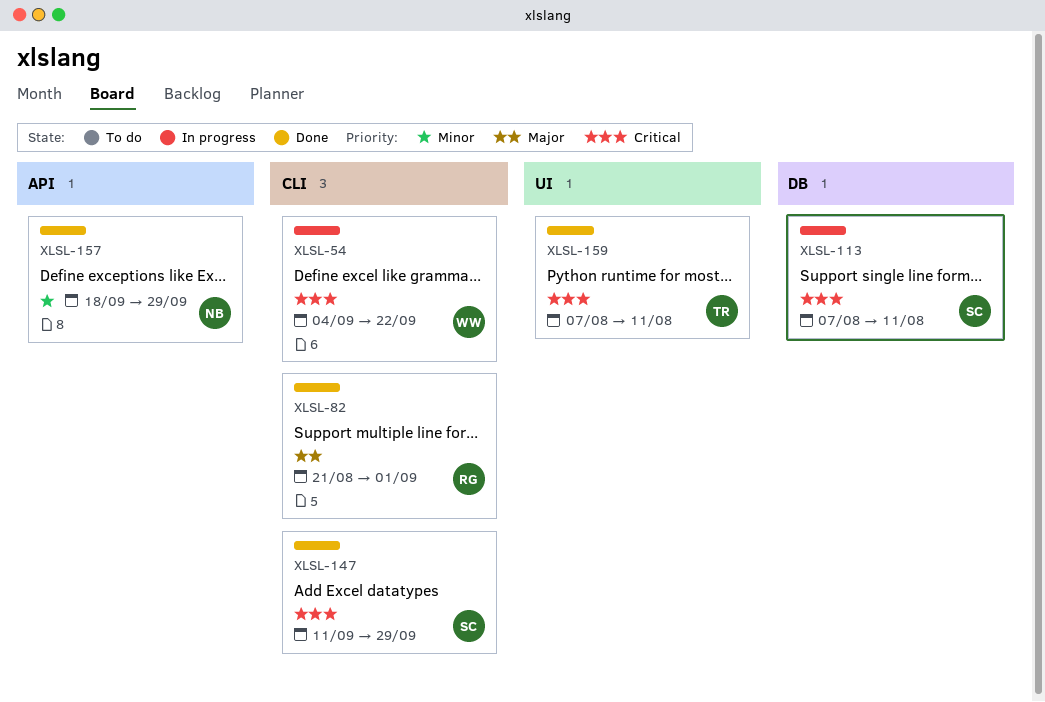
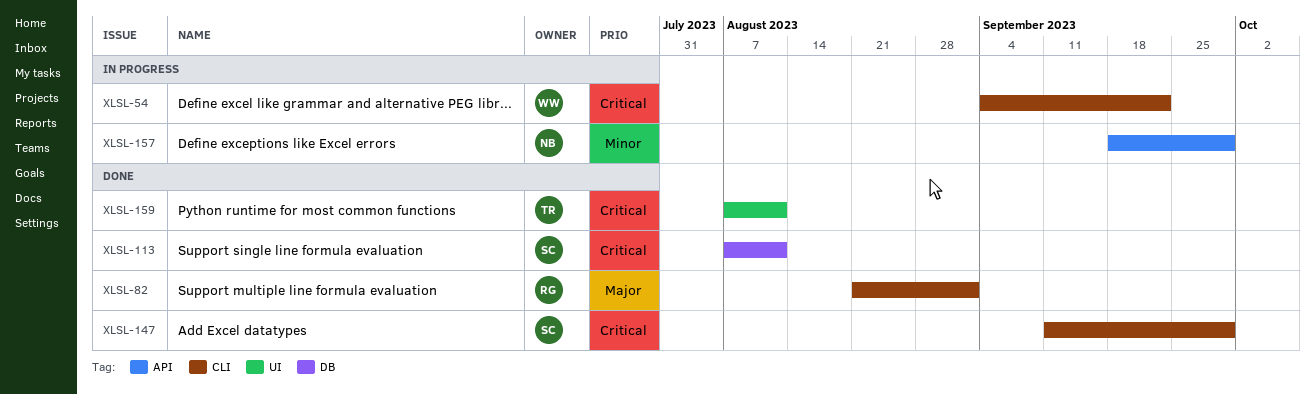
XLSL-113, status: In progress -> Done
XLSL-157, status: Done -> In progress

